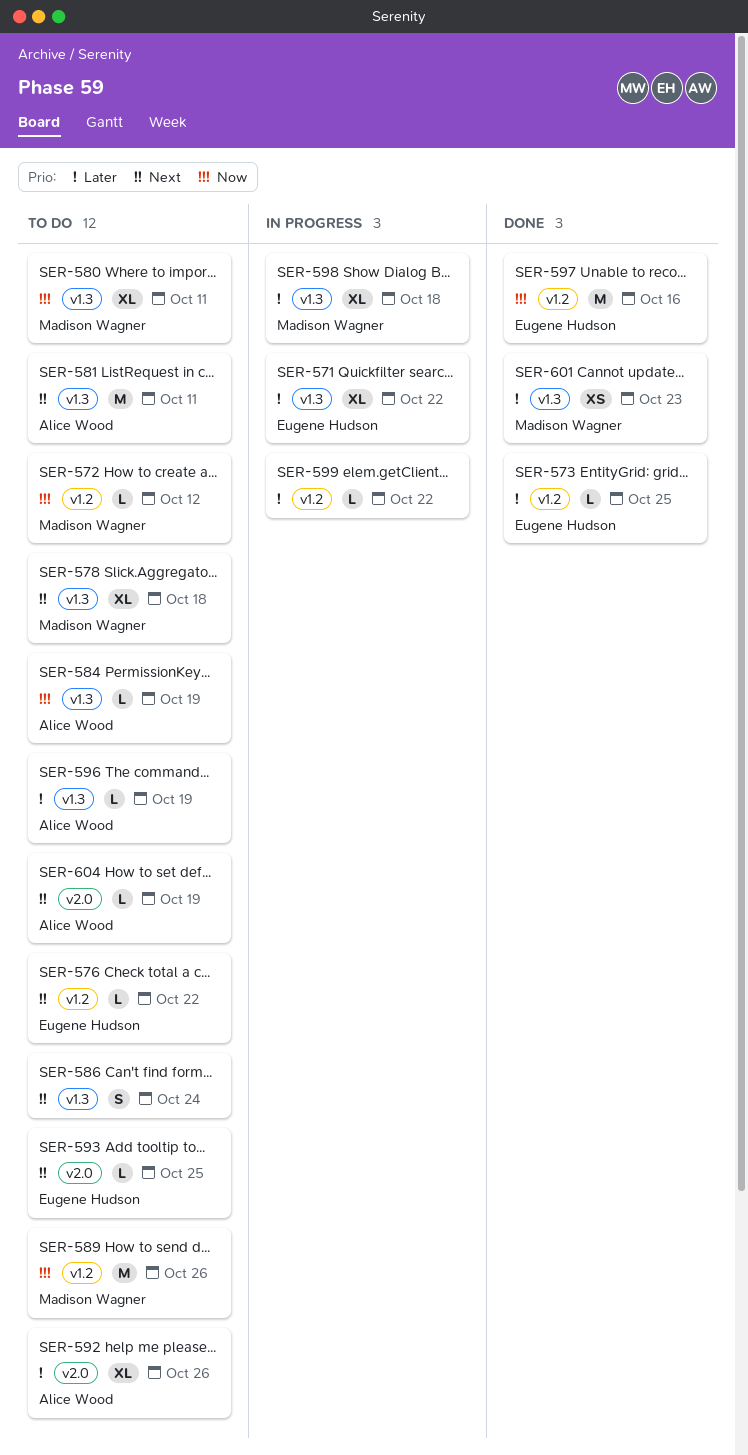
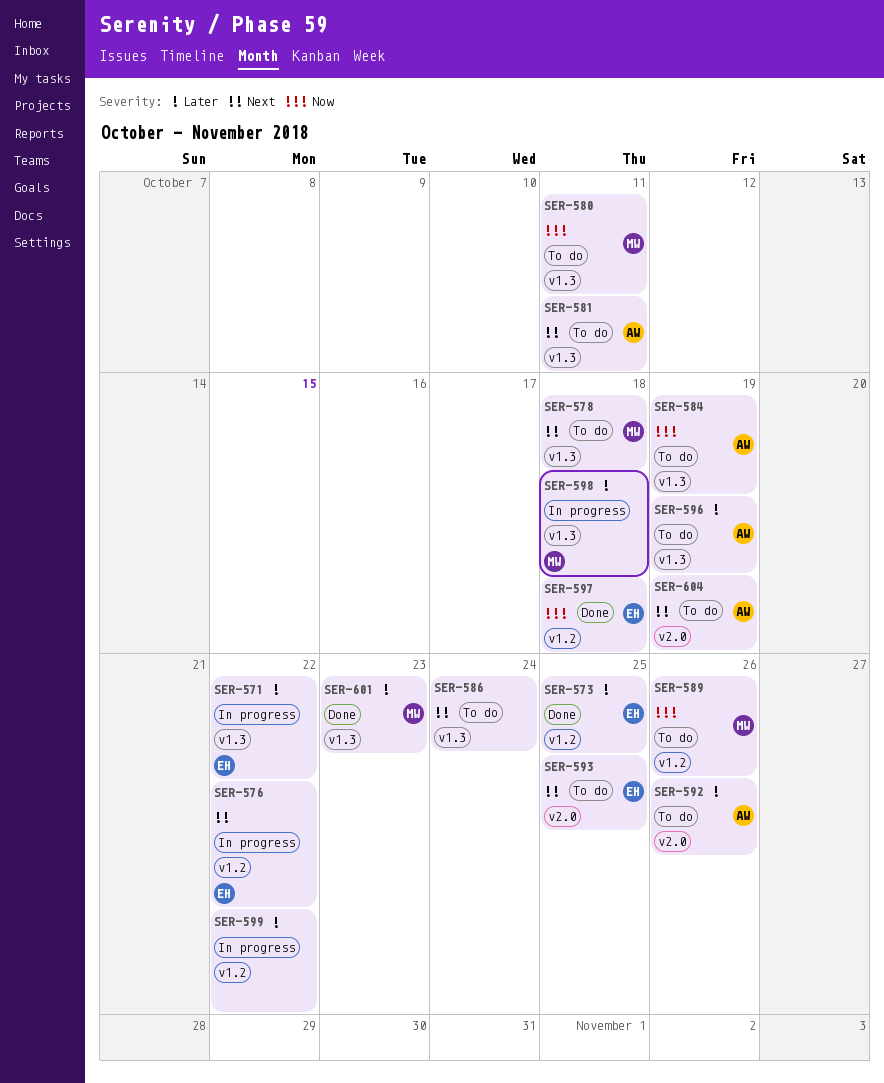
SER-572: present -> none
SER-576, status: To do -> In progress
SER-597, due: Oct 16 -> Oct 18

